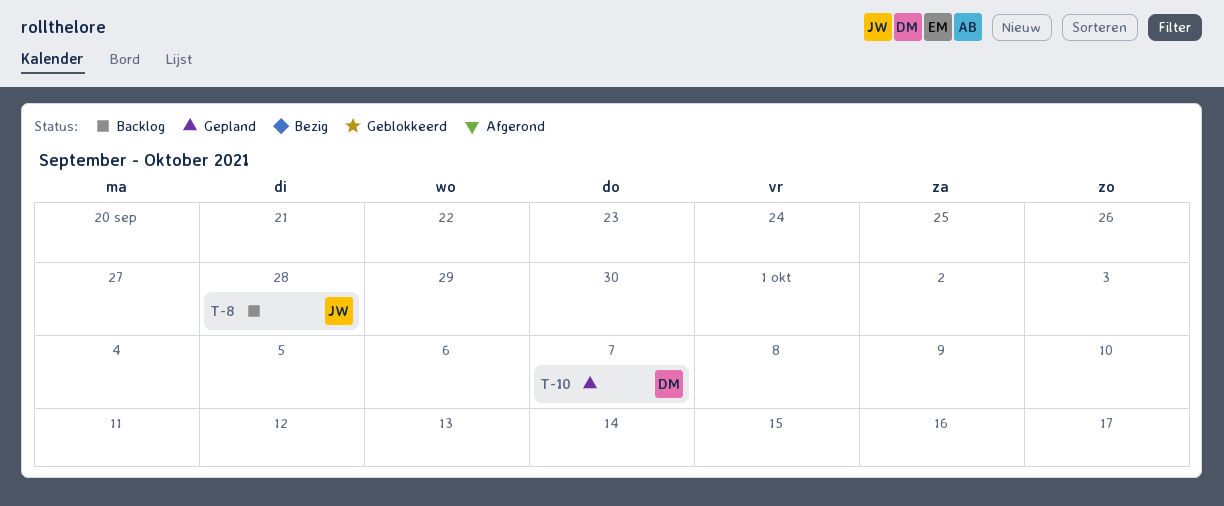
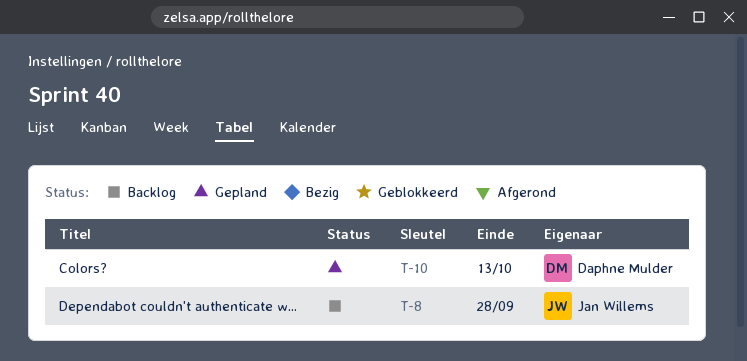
T-10, due: Oct 7 -> Oct 13

